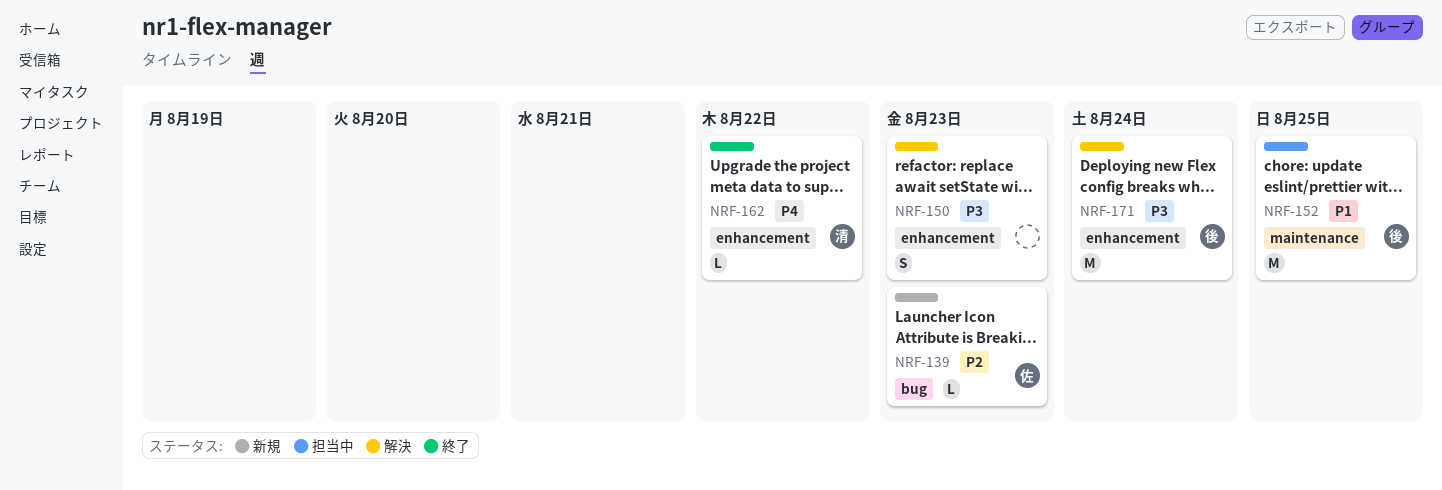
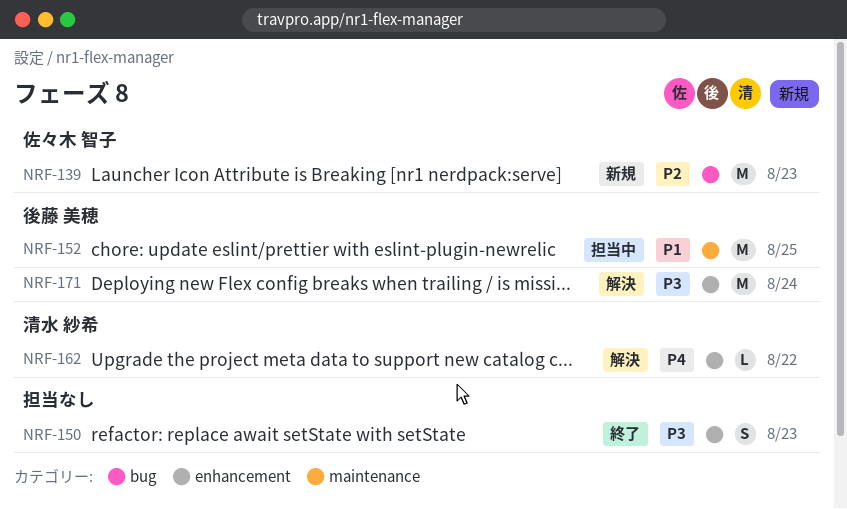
NRF-139, estimate: L -> M
NRF-150, status: 解決 -> 終了
NRF-162, status: 終了 -> 解決

